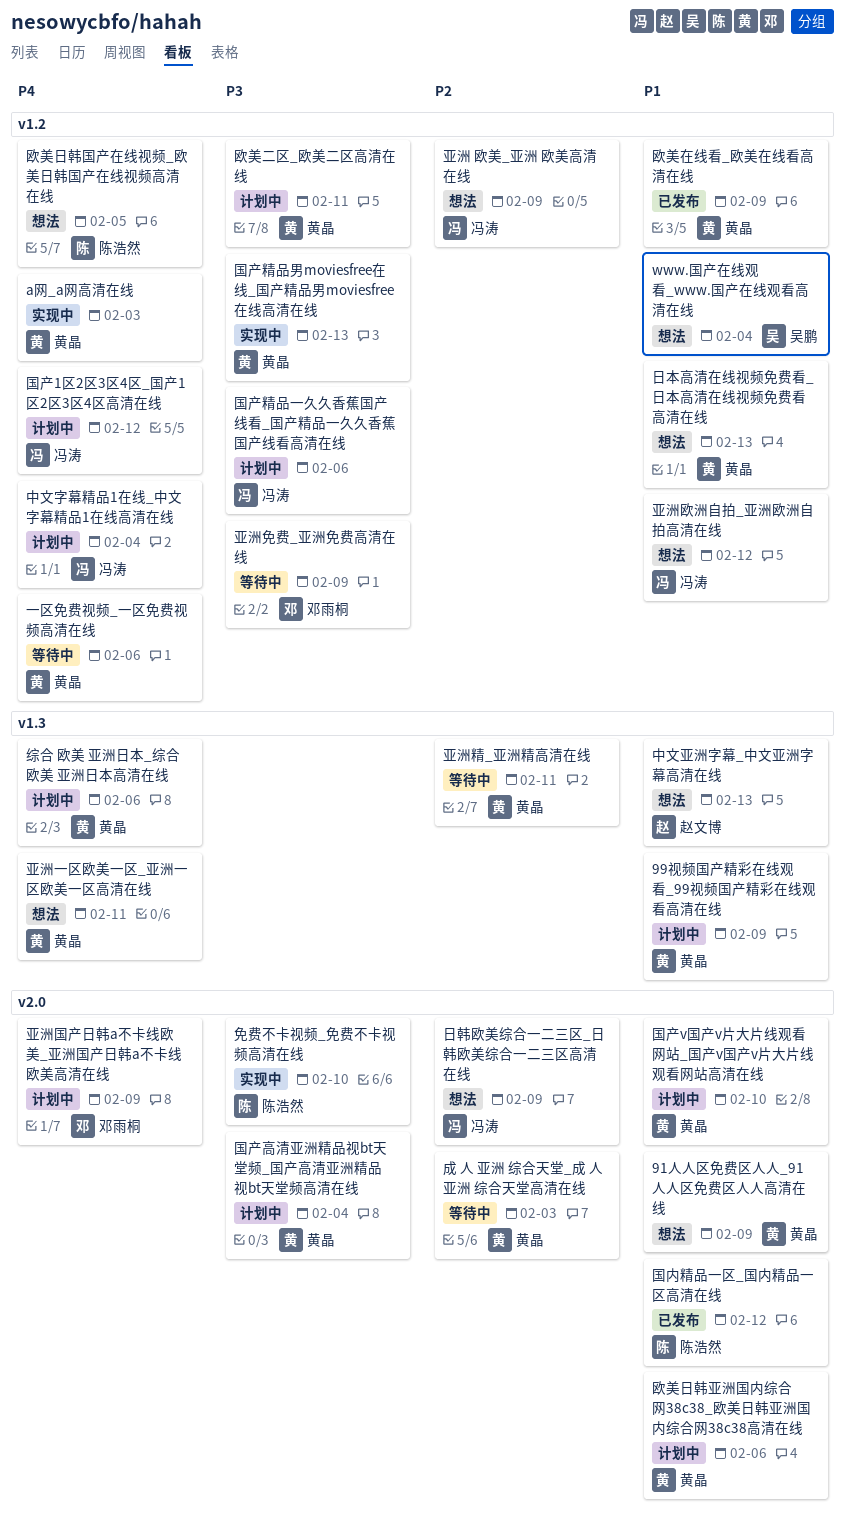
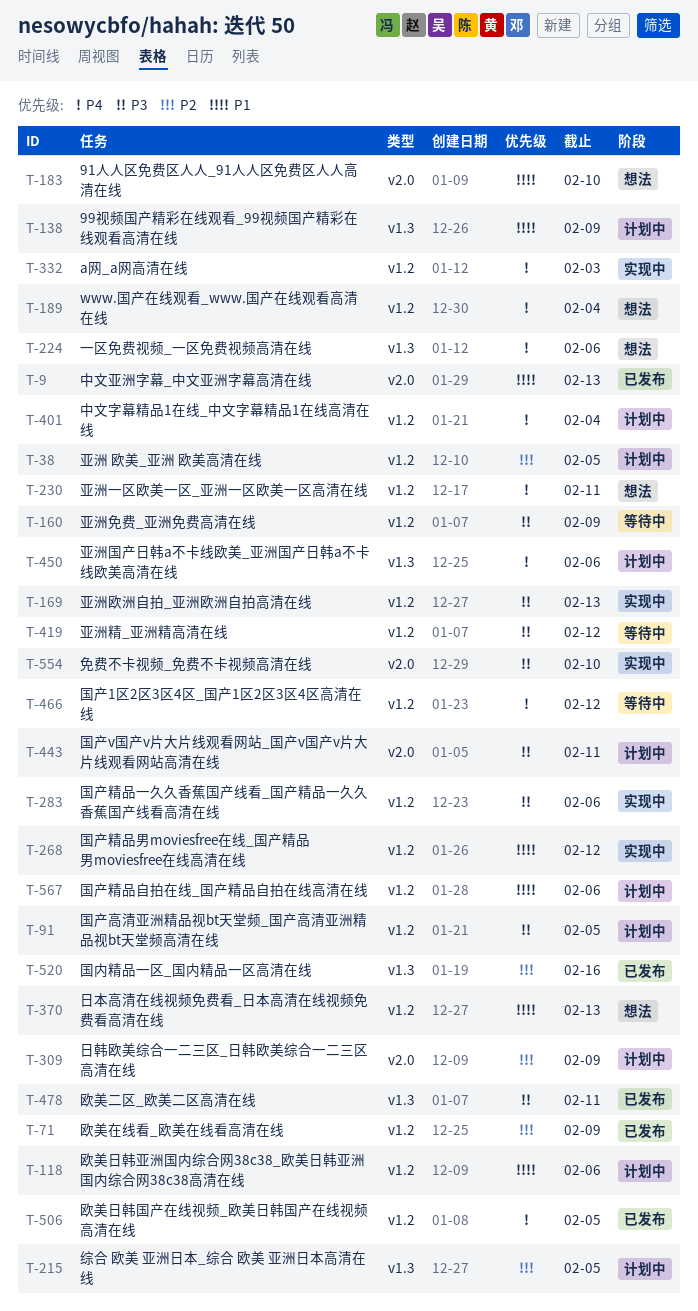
91人人区免费区人人_91人人区免费区人人高清在线, due: Feb 9 -> Feb 10
www.国产在线观看_www.国产在线观看高清在线, priority: P1 -> P4
一区免费视频_一区免费视频高清在线, status: 等待中 -> 想法
一区免费视频_一区免费视频高清在线, label: v1.2 -> v1.3
中文亚洲字幕_中文亚洲字幕高清在线, status: 想法 -> 已发布
中文亚洲字幕_中文亚洲字幕高清在线, label: v1.3 -> v2.0
亚洲 欧美_亚洲 欧美高清在线, status: 想法 -> 计划中
亚洲 欧美_亚洲 欧美高清在线, due: Feb 9 -> Feb 5
亚洲一区欧美一区_亚洲一区欧美一区高清在线, label: v1.3 -> v1.2
亚洲国产日韩a不卡线欧美_亚洲国产日韩a不卡线欧美高清在线, label: v2.0 -> v1.3
亚洲国产日韩a不卡线欧美_亚洲国产日韩a不卡线欧美高清在线, due: Feb 9 -> Feb 6
亚洲欧洲自拍_亚洲欧洲自拍高清在线, status: 想法 -> 实现中
亚洲欧洲自拍_亚洲欧洲自拍高清在线, priority: P1 -> P3
亚洲欧洲自拍_亚洲欧洲自拍高清在线, due: Feb 12 -> Feb 13
亚洲精_亚洲精高清在线, priority: P2 -> P3
亚洲精_亚洲精高清在线, label: v1.3 -> v1.2
亚洲精_亚洲精高清在线, due: Feb 11 -> Feb 12
国产1区2区3区4区_国产1区2区3区4区高清在线, status: 计划中 -> 等待中
国产v国产v片大片线观看网站_国产v国产v片大片线观看网站高清在线, priority: P1 -> P3
国产v国产v片大片线观看网站_国产v国产v片大片线观看网站高清在线, due: Feb 10 -> Feb 11
国产精品一久久香蕉国产线看_国产精品一久久香蕉国产线看高清在线, status: 计划中 -> 实现中
国产精品男moviesfree在线_国产精品男moviesfree在线高清在线, priority: P3 -> P1
国产精品男moviesfree在线_国产精品男moviesfree在线高清在线, due: Feb 13 -> Feb 12
国产精品自拍在线_国产精品自拍在线高清在线: none -> present
国产高清亚洲精品视bt天堂频_国产高清亚洲精品视bt天堂频高清在线, label: v2.0 -> v1.2
国产高清亚洲精品视bt天堂频_国产高清亚洲精品视bt天堂频高清在线, due: Feb 4 -> Feb 5
国内精品一区_国内精品一区高清在线, priority: P1 -> P2
国内精品一区_国内精品一区高清在线, label: v2.0 -> v1.3
国内精品一区_国内精品一区高清在线, due: Feb 12 -> Feb 16
成 人 亚洲 综合天堂_成 人 亚洲 综合天堂高清在线: present -> none
日韩欧美综合一二三区_日韩欧美综合一二三区高清在线, status: 想法 -> 计划中
欧美二区_欧美二区高清在线, status: 计划中 -> 已发布
欧美二区_欧美二区高清在线, label: v1.2 -> v1.3
欧美在线看_欧美在线看高清在线, priority: P1 -> P2
欧美日韩亚洲国内综合网38c38_欧美日韩亚洲国内综合网38c38高清在线, label: v2.0 -> v1.2
欧美日韩国产在线视频_欧美日韩国产在线视频高清在线, status: 想法 -> 已发布
综合 欧美 亚洲日本_综合 欧美 亚洲日本高清在线, priority: P4 -> P2
综合 欧美 亚洲日本_综合 欧美 亚洲日本高清在线, due: Feb 6 -> Feb 5

